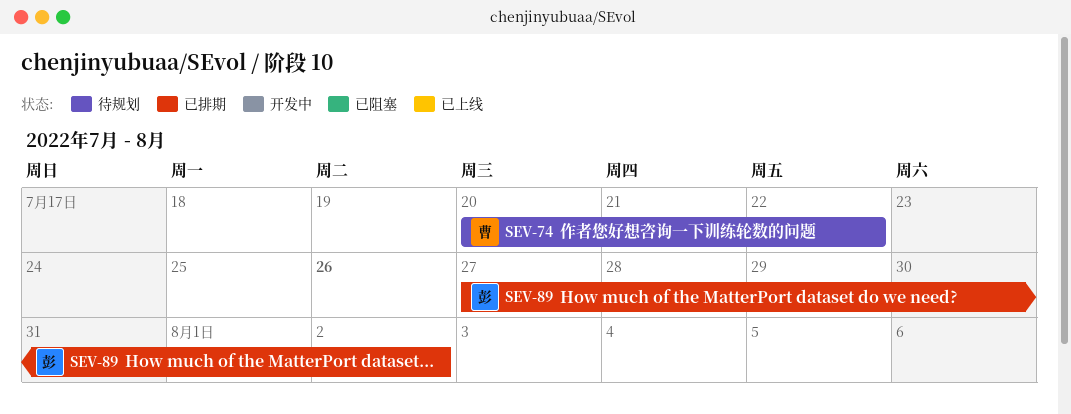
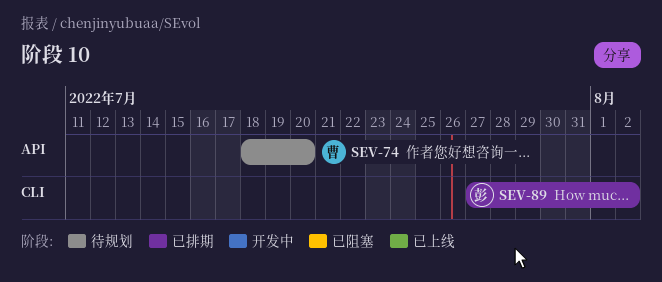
SEV-74, start: Jul 20 -> Jul 18
SEV-74, due: Jul 22 -> Jul 20

